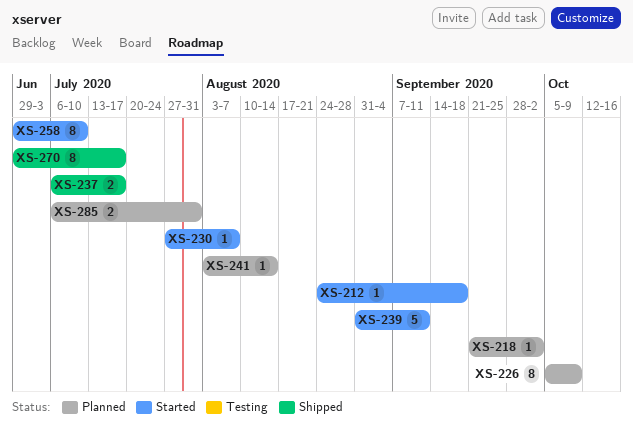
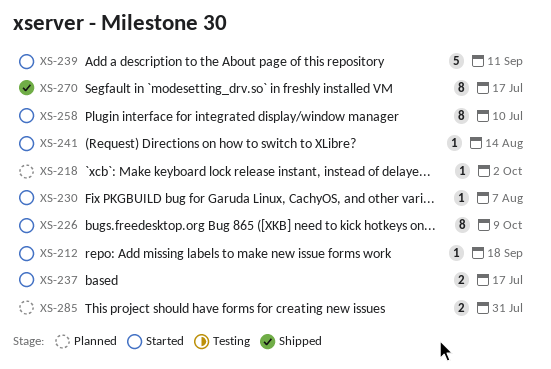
XS-226, status: Planned -> Started
XS-237, status: Shipped -> Started
XS-241, status: Planned -> Started

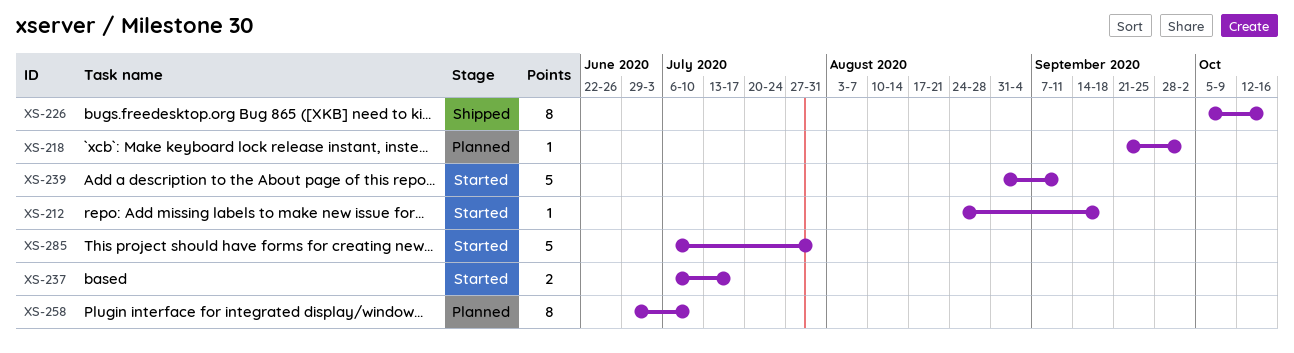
XS-226, status: Started -> Shipped
XS-226, due: Oct 9 -> Oct 16
XS-230: present -> none
XS-241: present -> none
XS-258, status: Started -> Planned
XS-270: present -> none
XS-285, status: Planned -> Started
XS-285, estimate: 2 -> 5

